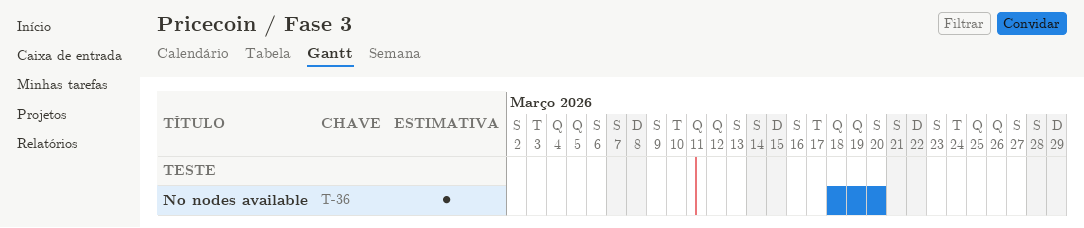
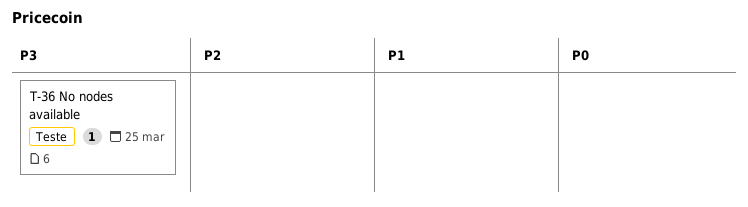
T-36, due: Mar 20 -> Mar 25

